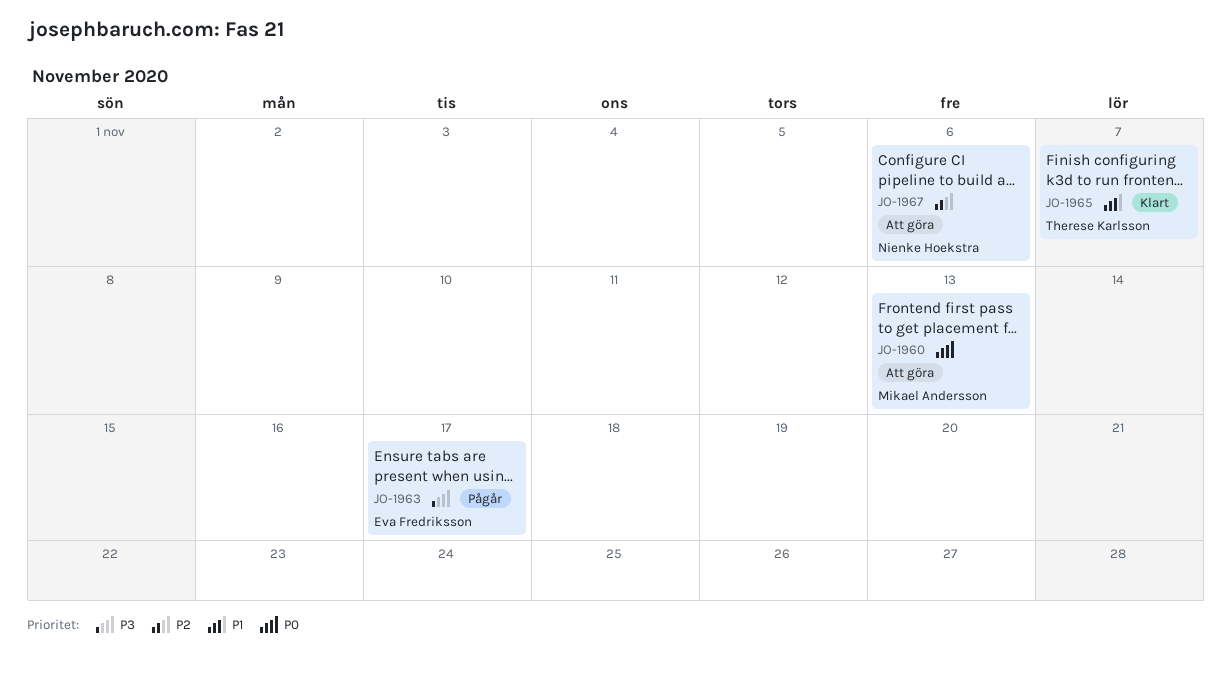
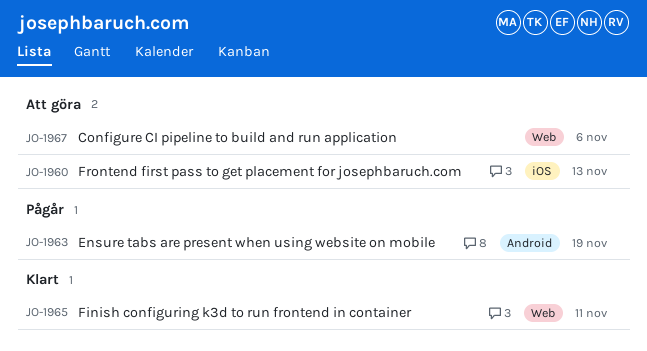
JO-1963, due: Nov 17 -> Nov 19
JO-1965, due: Nov 7 -> Nov 11

